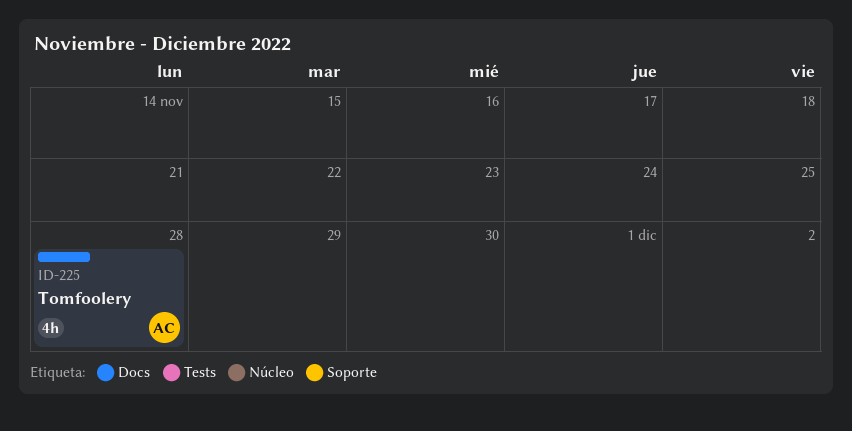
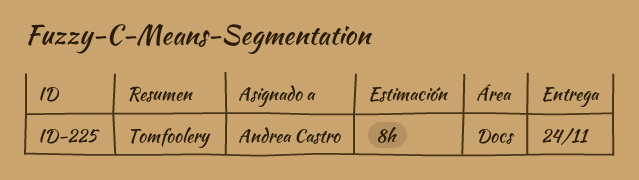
ID-225, estimate: 4h -> 8h
ID-225, due: Nov 28 -> Nov 24

